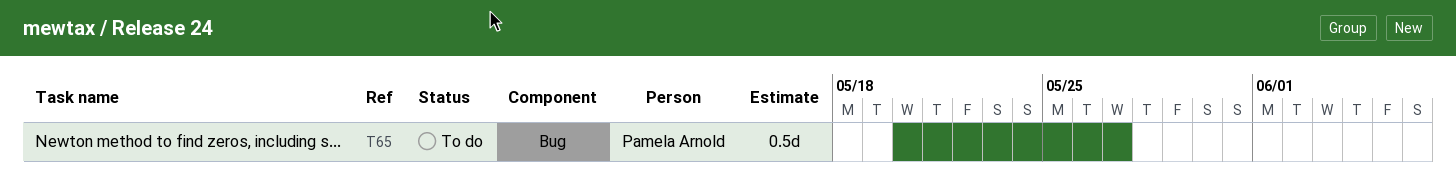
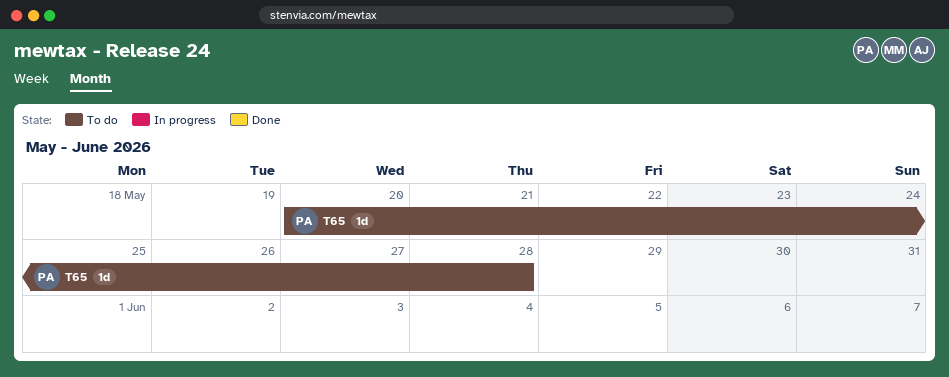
T65, estimate: 0.5d -> 1d
T65, due: May 27 -> May 28

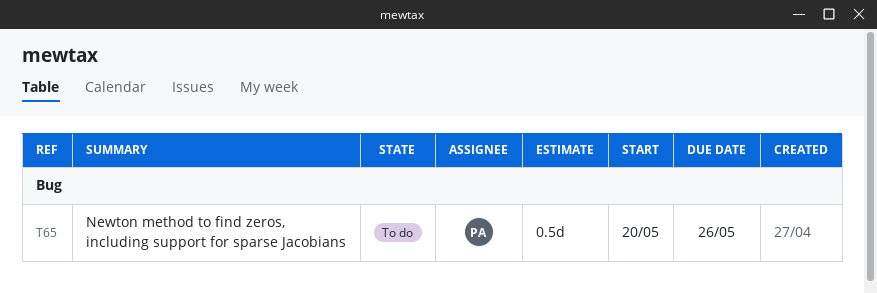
T65, estimate: 1d -> 0.5d
T65, due: May 28 -> May 26

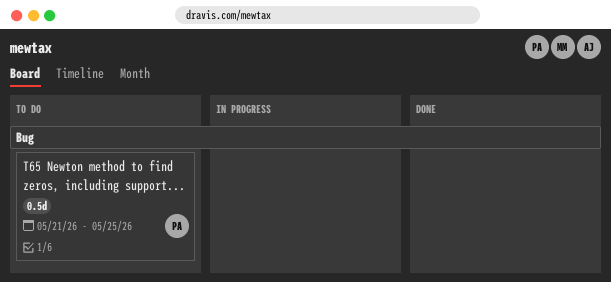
T65, start: May 20 -> May 21
T65, due: May 26 -> May 25

